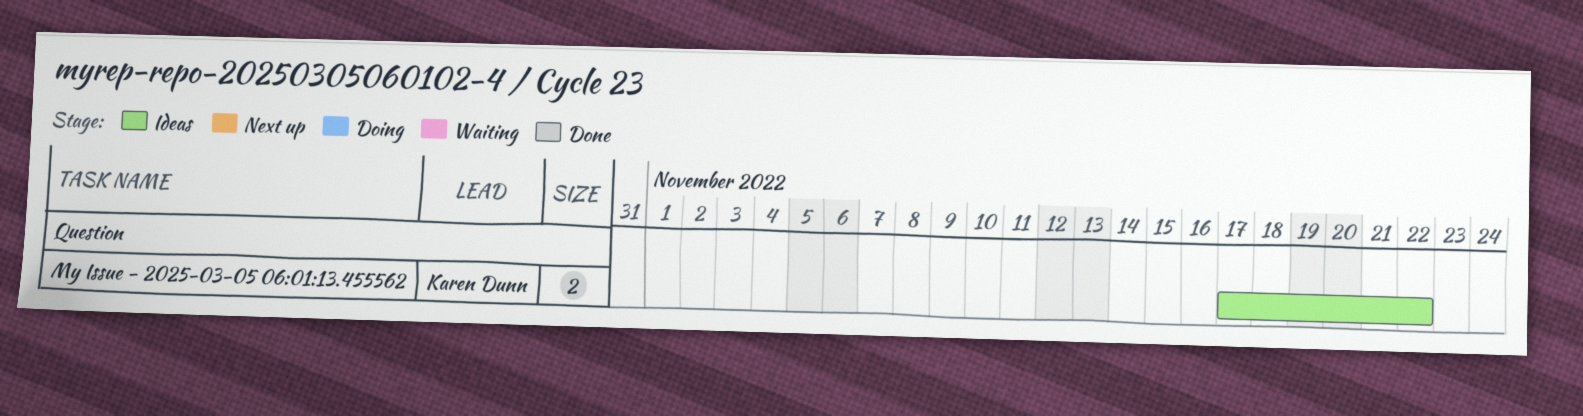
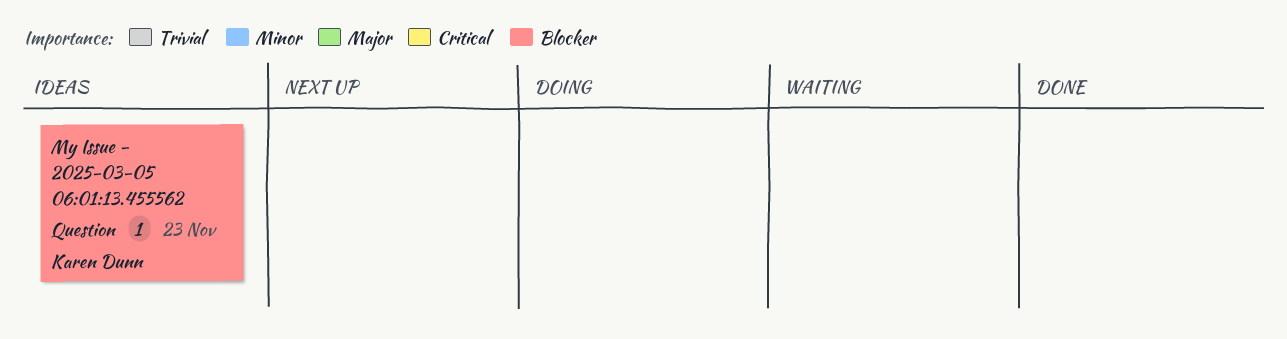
My Issue - 2025-03-05 06:01:13.455562, estimate: 2 -> 1
My Issue - 2025-03-05 06:01:13.455562, due: Nov 22 -> Nov 23

